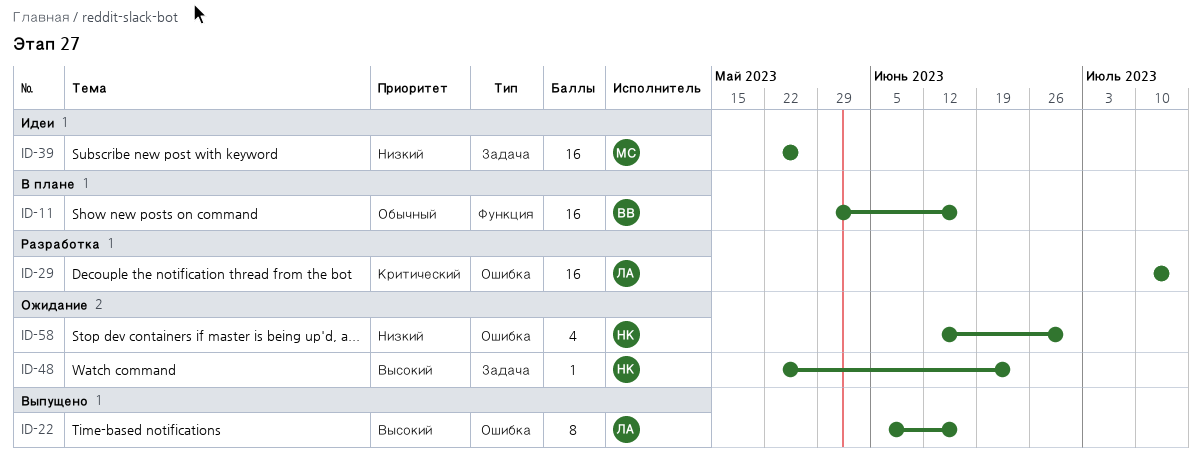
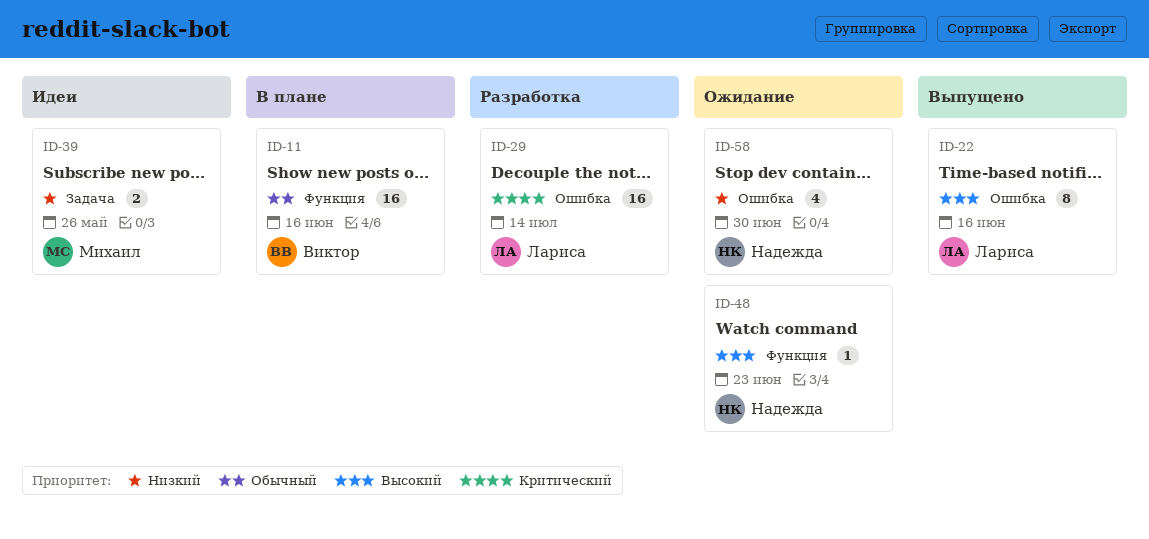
ID-39, estimate: 16 -> 2
ID-48, label: Задача -> Функция

